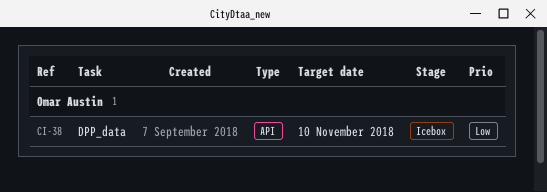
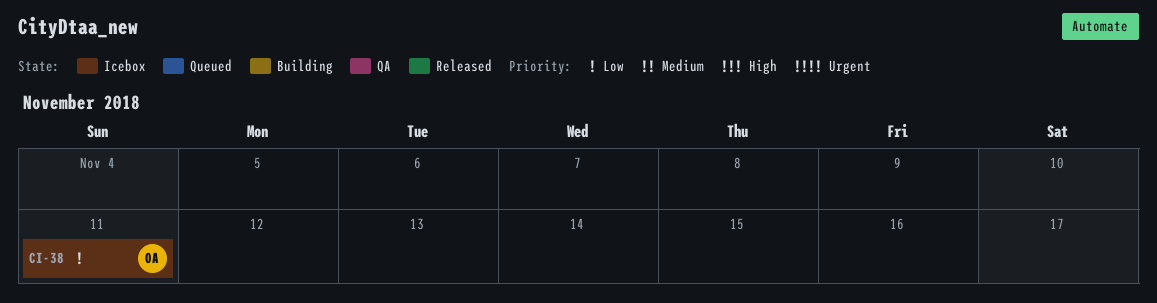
CI-38, due: Nov 10 -> Nov 11

